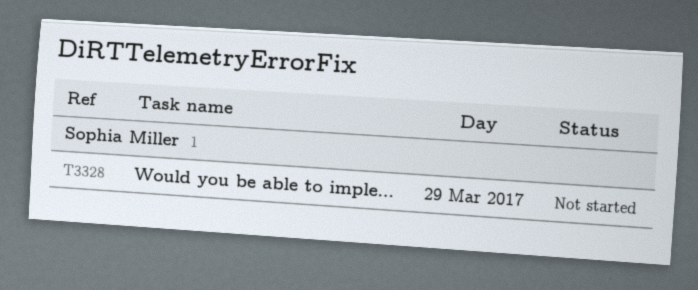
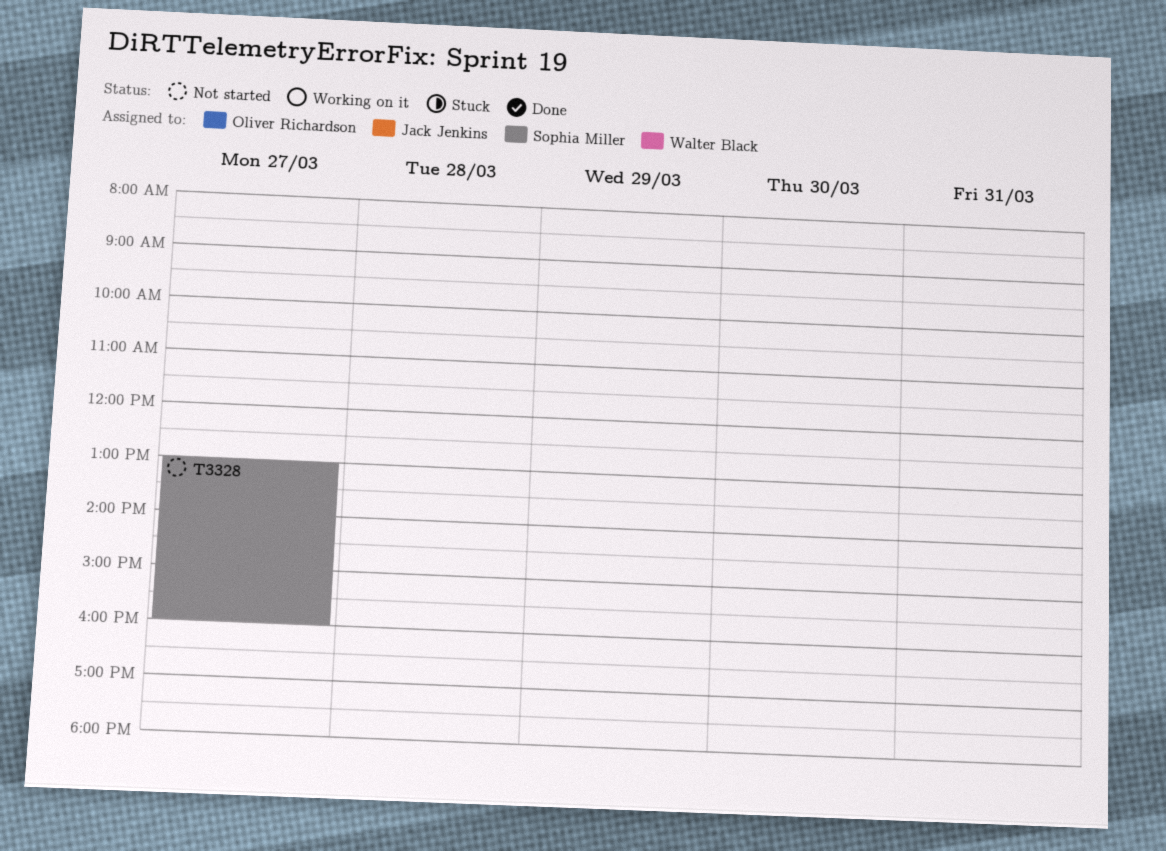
T3328, day: Mar 29 -> Mar 27

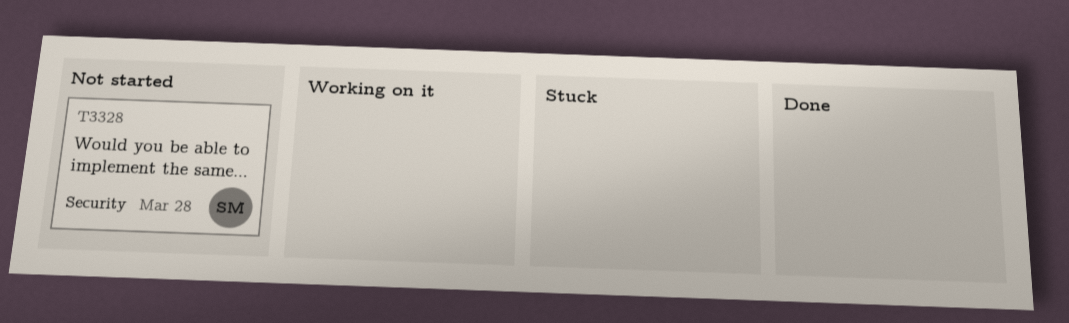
T3328, day: Mar 27 -> Mar 28

